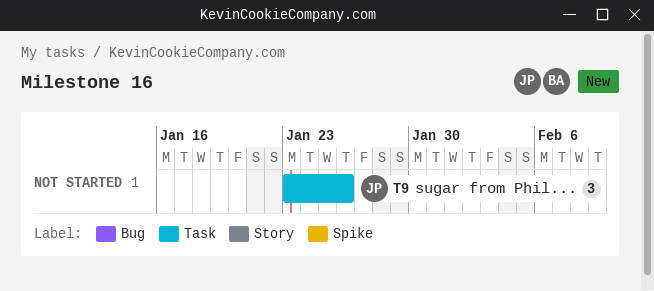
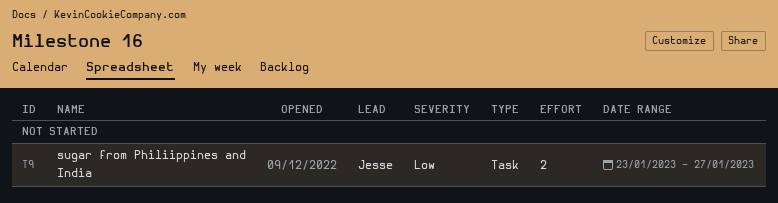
T9, estimate: 3 -> 2
T9, due: Jan 26 -> Jan 27

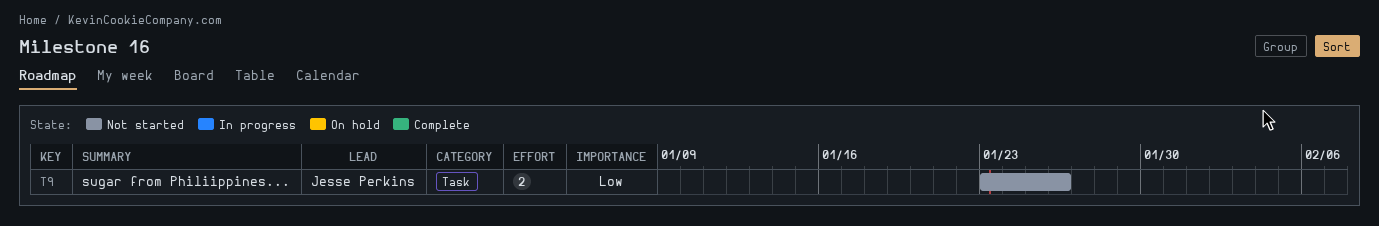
T9, due: Jan 27 -> Jan 26

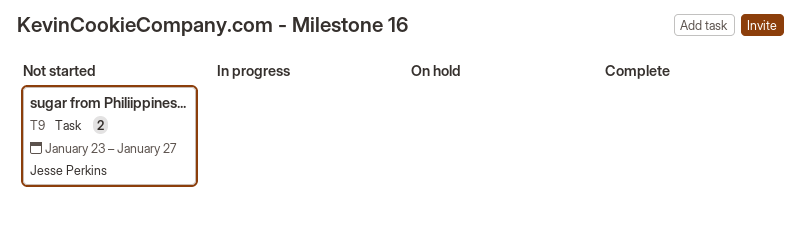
T9, due: Jan 26 -> Jan 27

